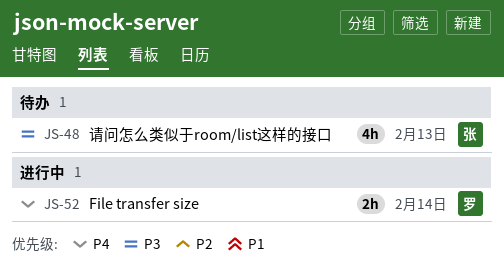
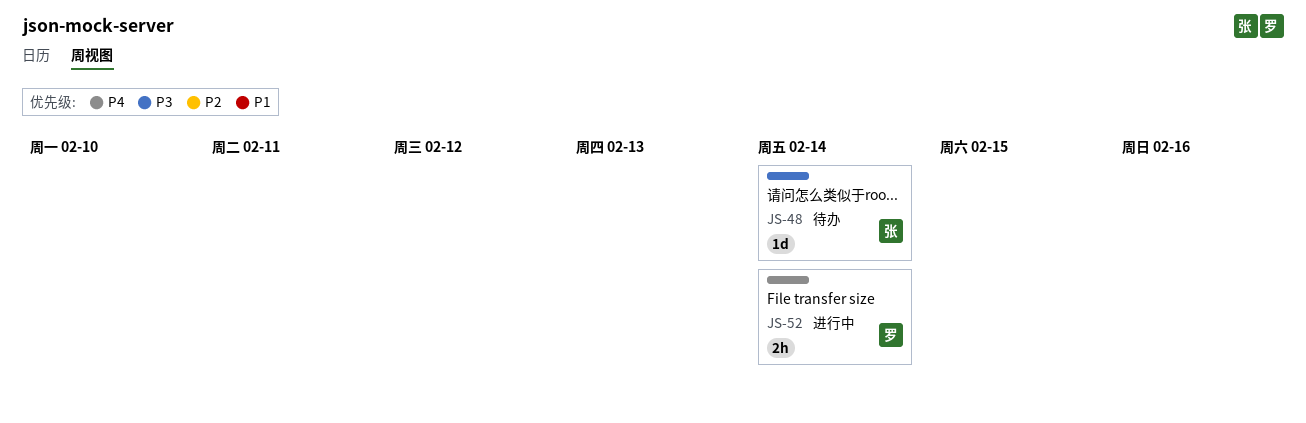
JS-48, estimate: 4h -> 1d
JS-48, due: Feb 13 -> Feb 14

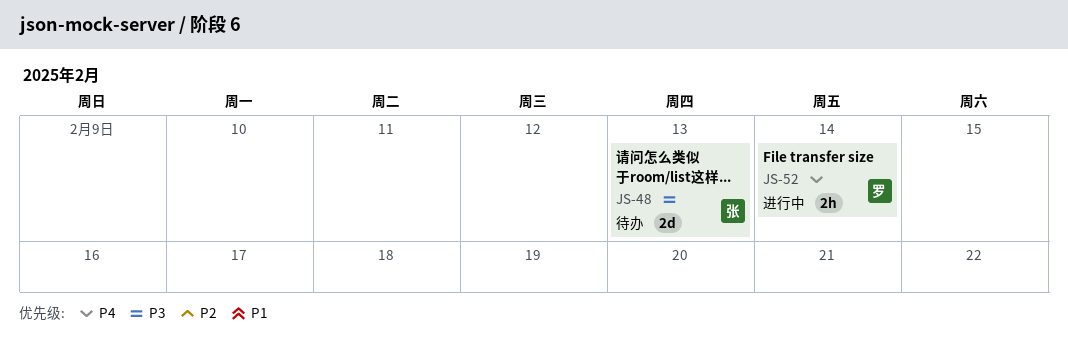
JS-48, estimate: 1d -> 2d
JS-48, due: Feb 14 -> Feb 13

